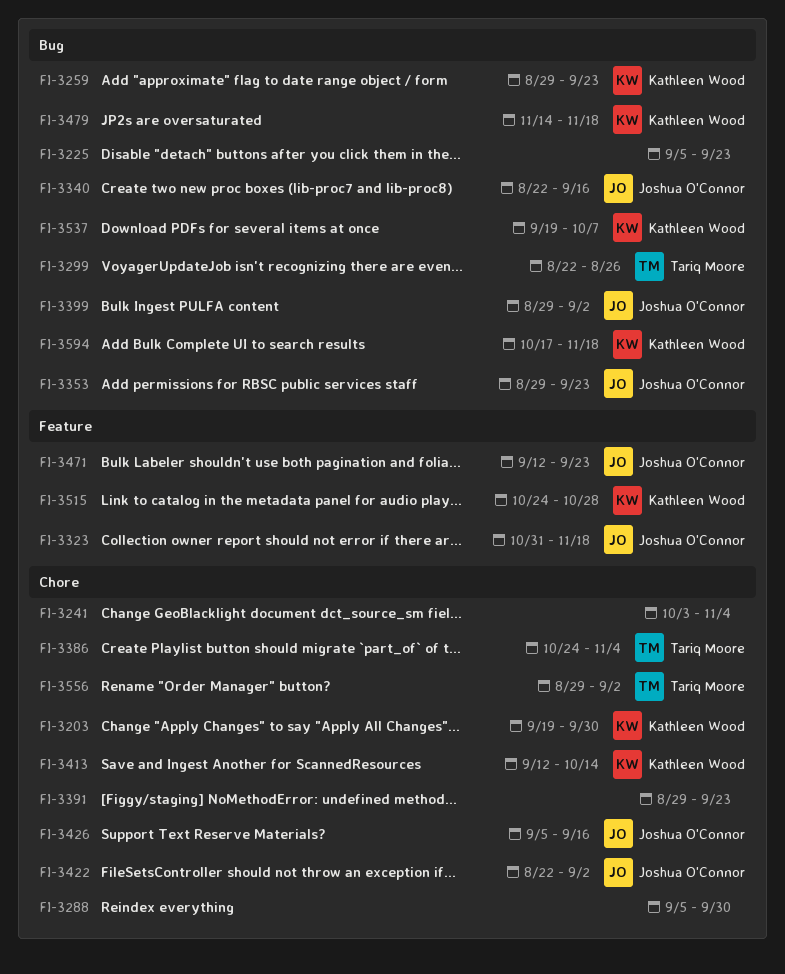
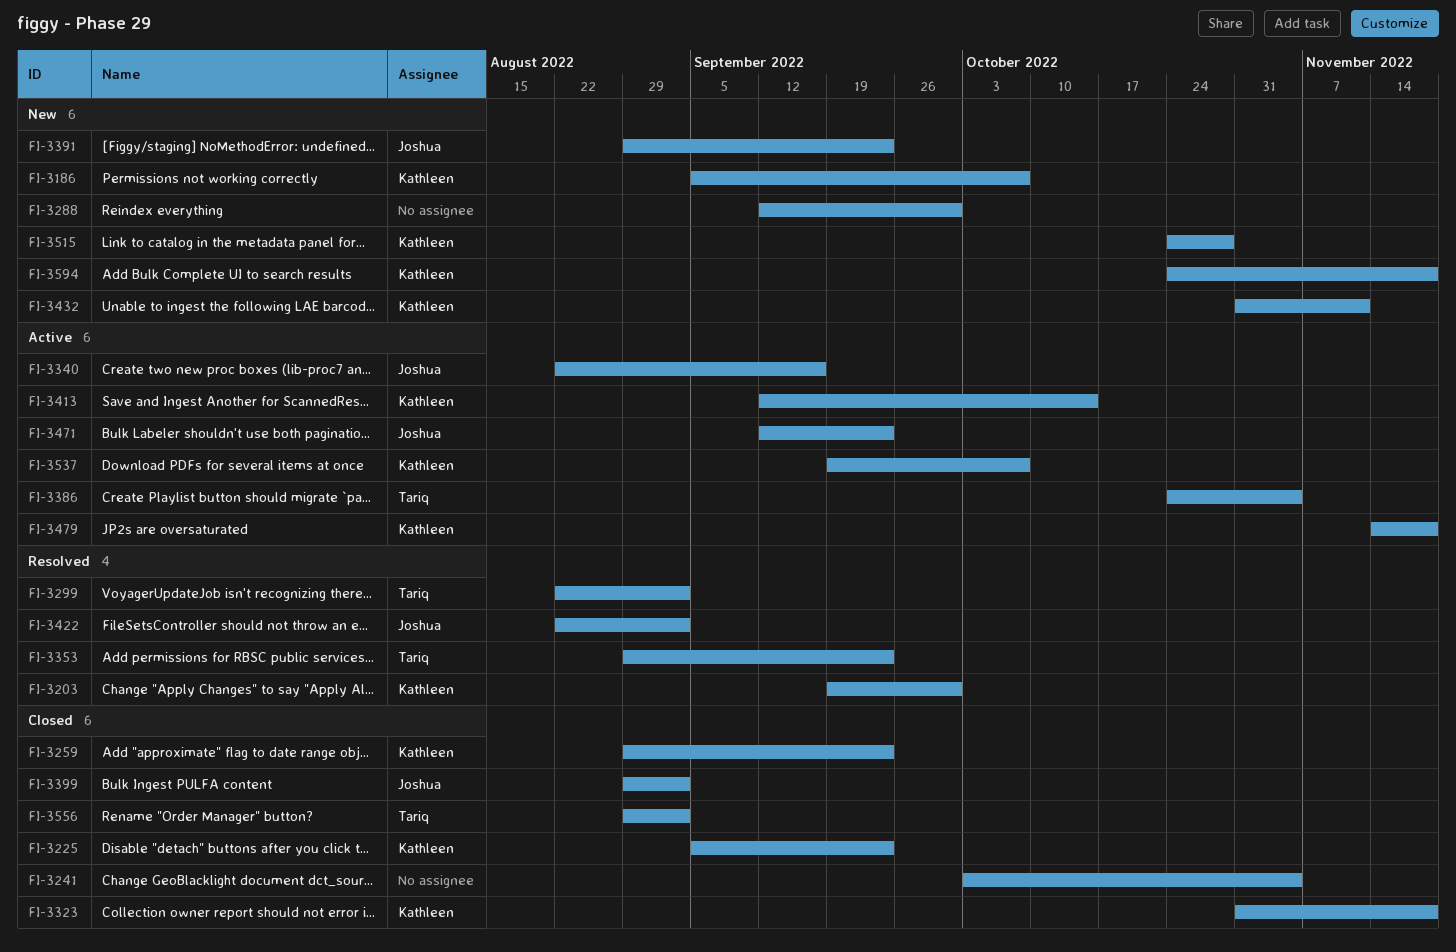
FI-3186: none -> present
FI-3225, owner: none -> Kathleen Wood
FI-3288, start: Sep 5 -> Sep 12
FI-3299, due: Aug 26 -> Sep 2
FI-3323, owner: Joshua O'Connor -> Kathleen Wood
FI-3353, owner: Joshua O'Connor -> Tariq Moore
FI-3391, owner: none -> Joshua O'Connor
FI-3426: present -> none
FI-3432: none -> present
FI-3594, start: Oct 17 -> Oct 24

